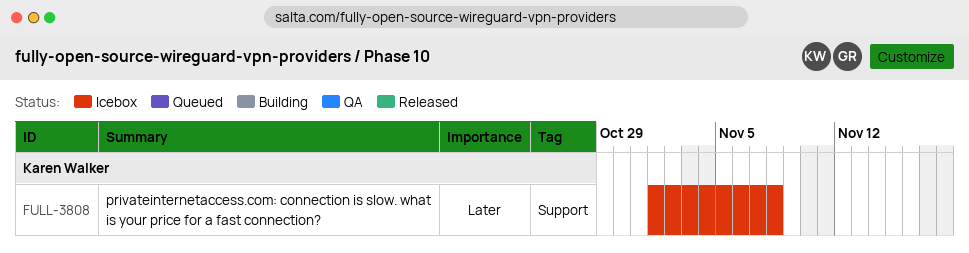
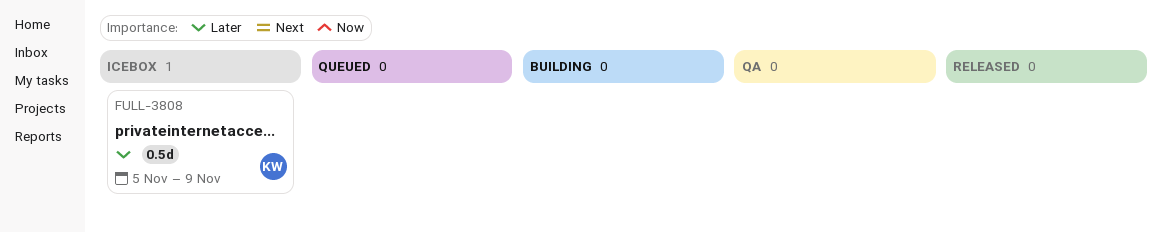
FULL-3808, start: Nov 1 -> Nov 5
FULL-3808, due: Nov 8 -> Nov 9

